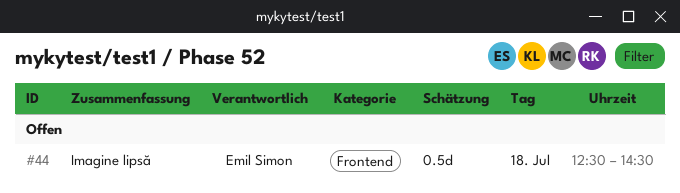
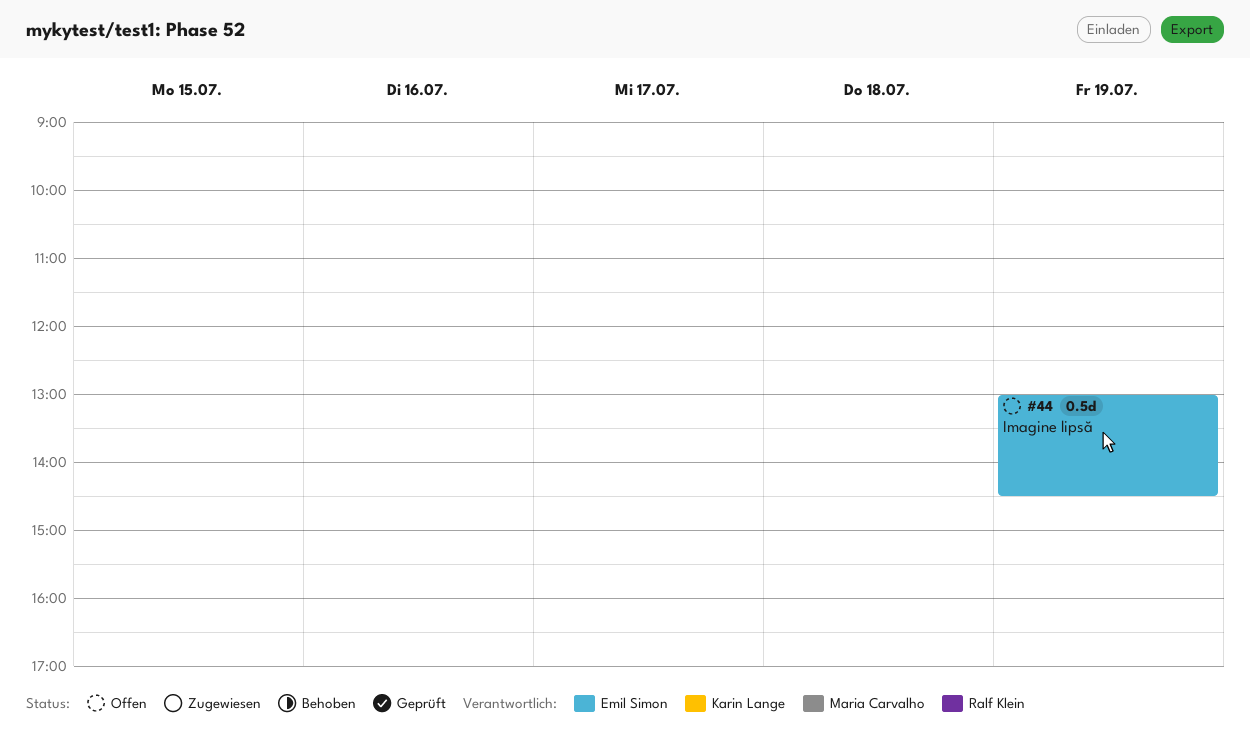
#44, day: Jul 18 -> Jul 19
#44, begins: 12:30 -> 13:00

